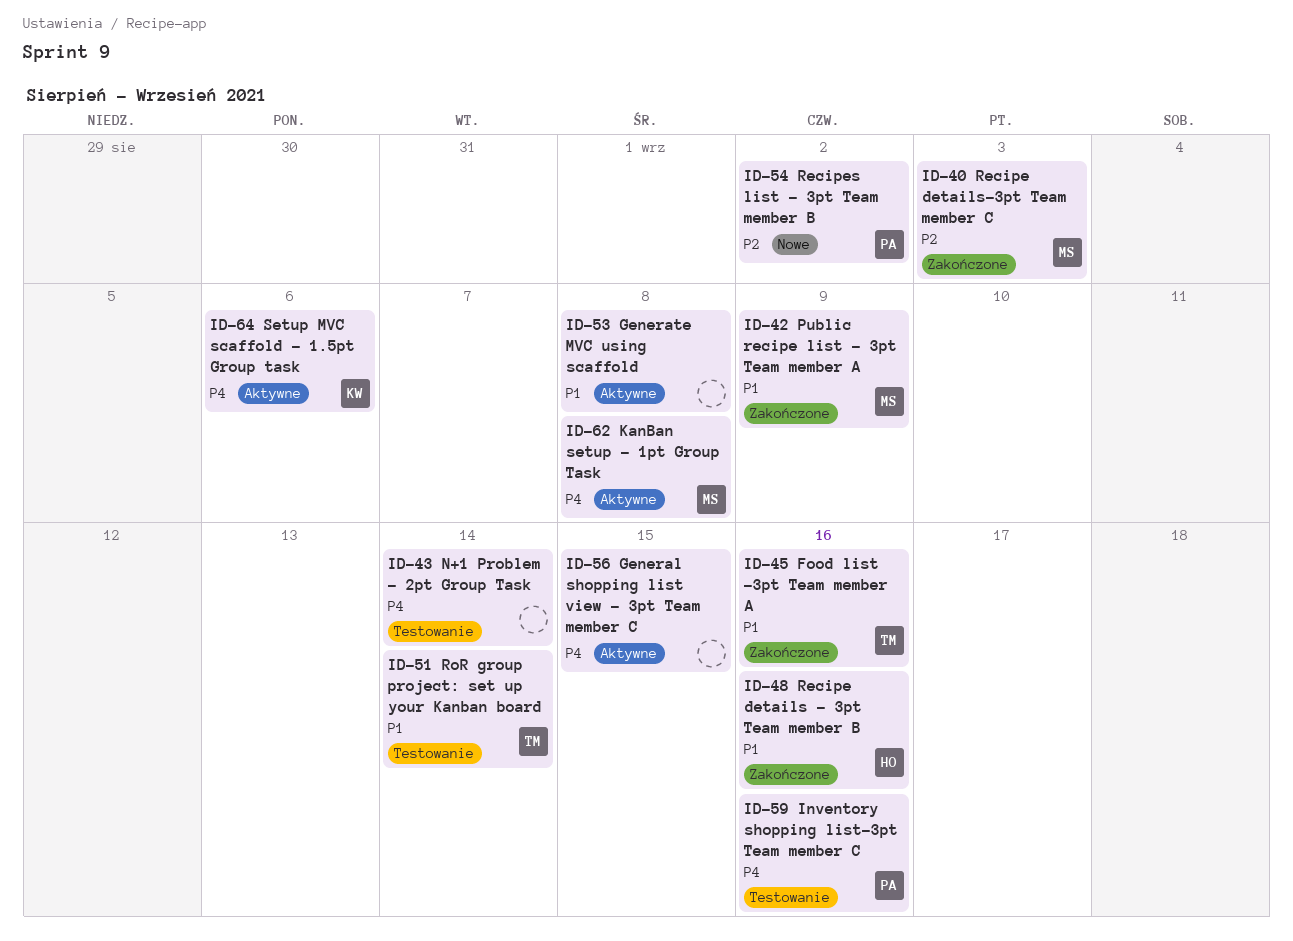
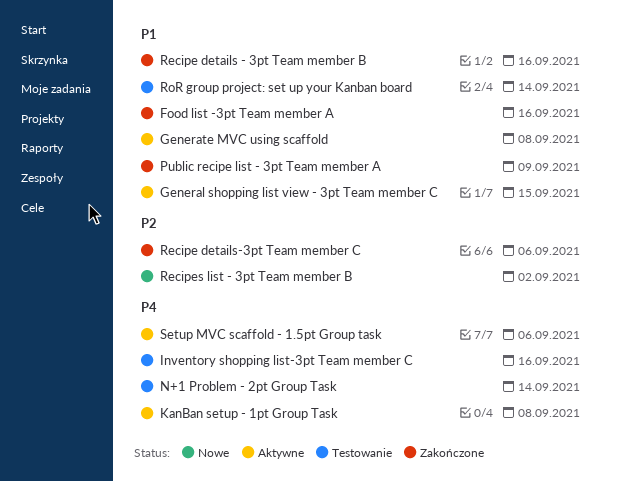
General shopping list view - 3pt Team member C, priority: P4 -> P1
Recipe details-3pt Team member C, due: Sep 3 -> Sep 6

